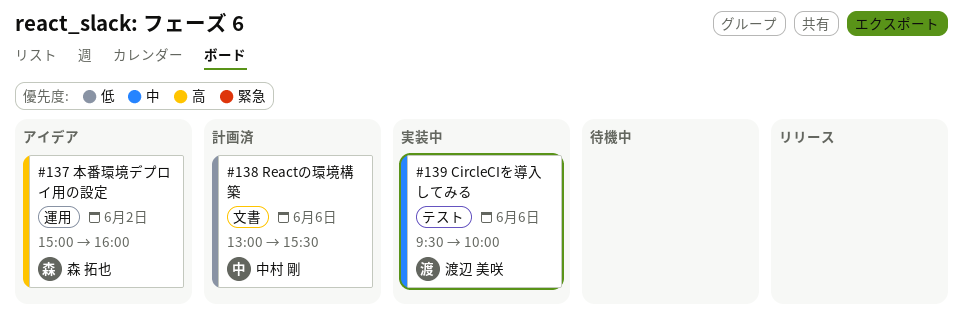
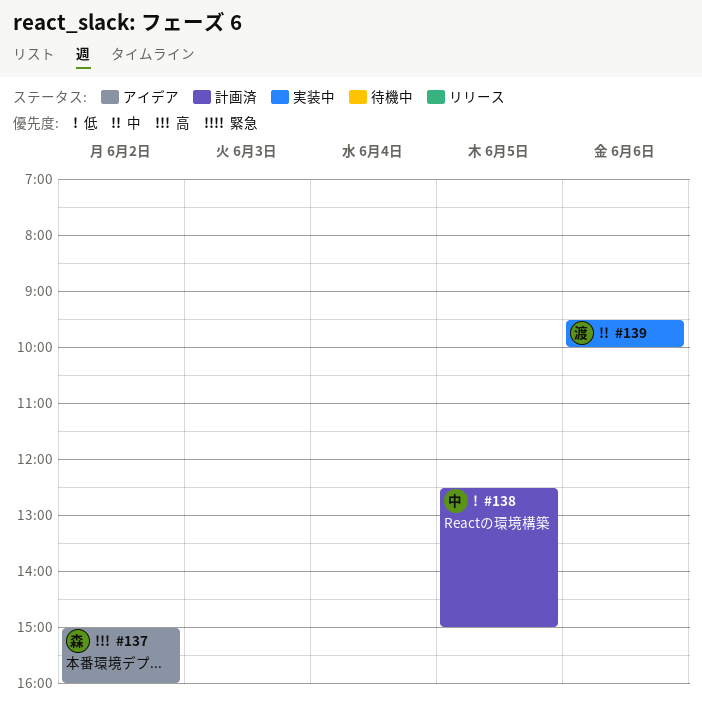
#138, day: Jun 6 -> Jun 5
#138, begins: 13:00 -> 12:30
#138, ends: 15:30 -> 15:00

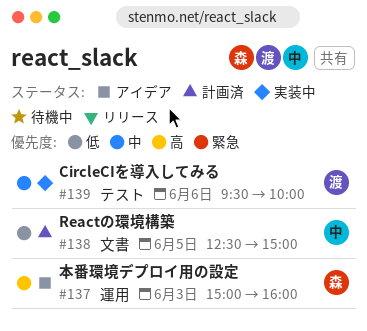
#137, day: Jun 2 -> Jun 3

